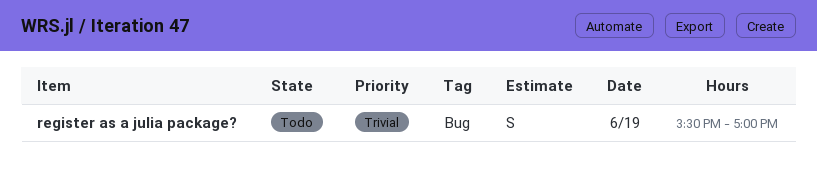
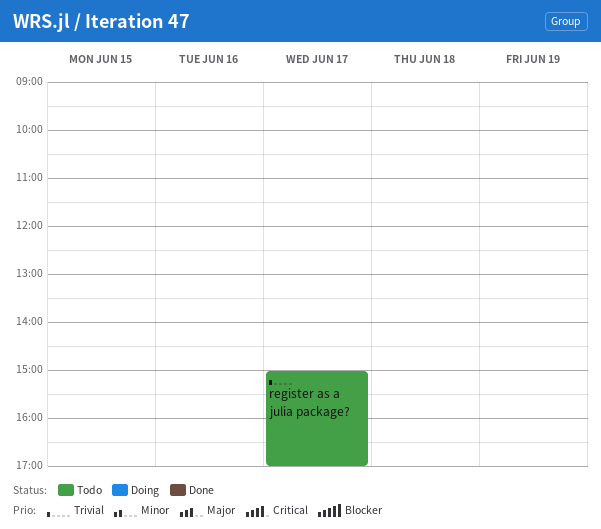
register as a julia package?, day: Jun 19 -> Jun 17
register as a julia package?, begins: 15:30 -> 15:00

